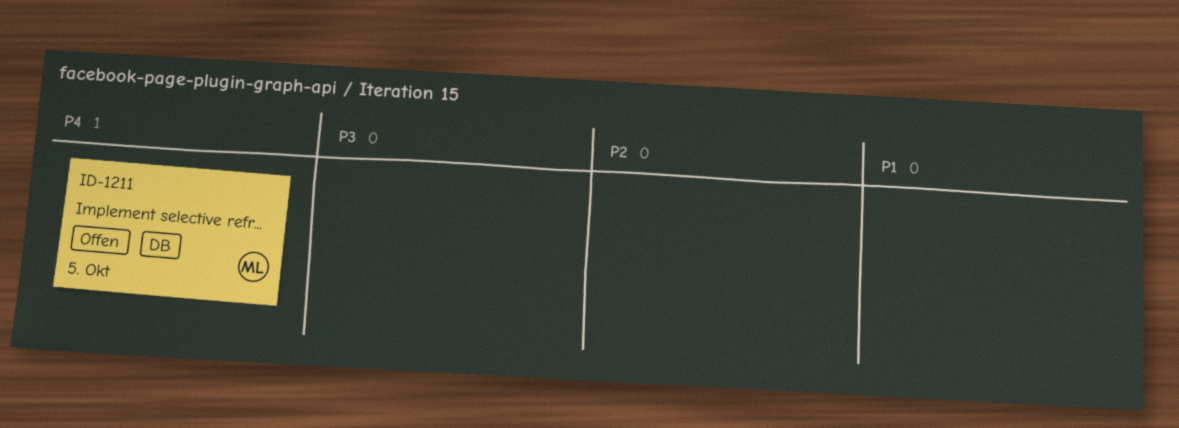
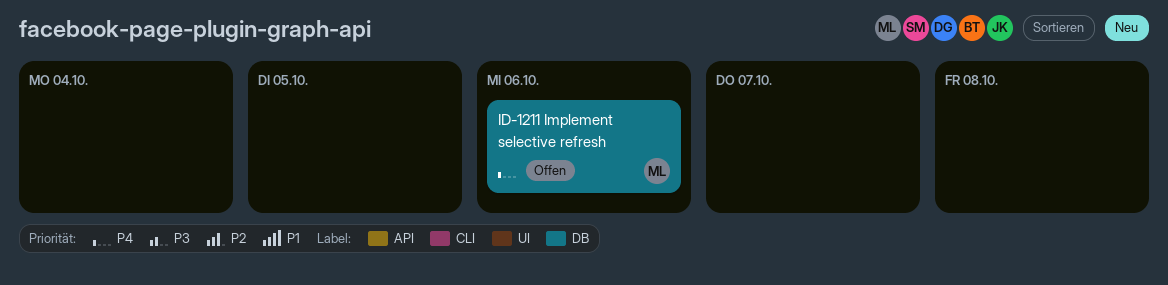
ID-1211, due: Oct 5 -> Oct 6

